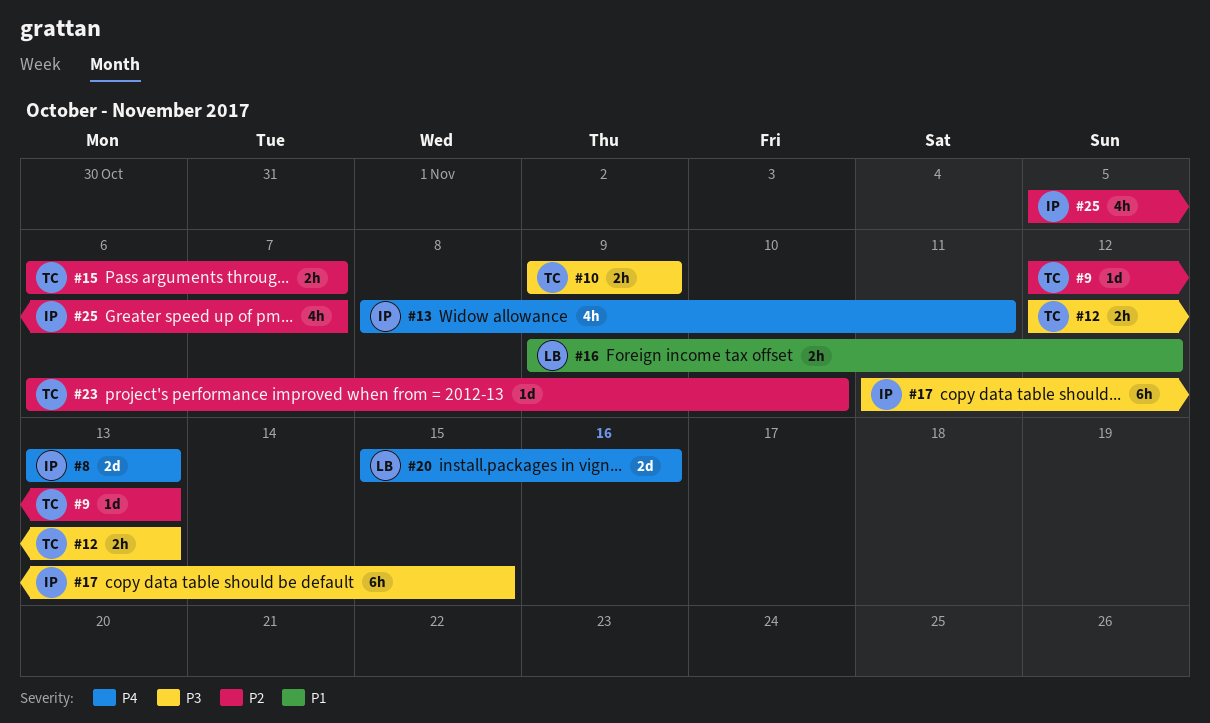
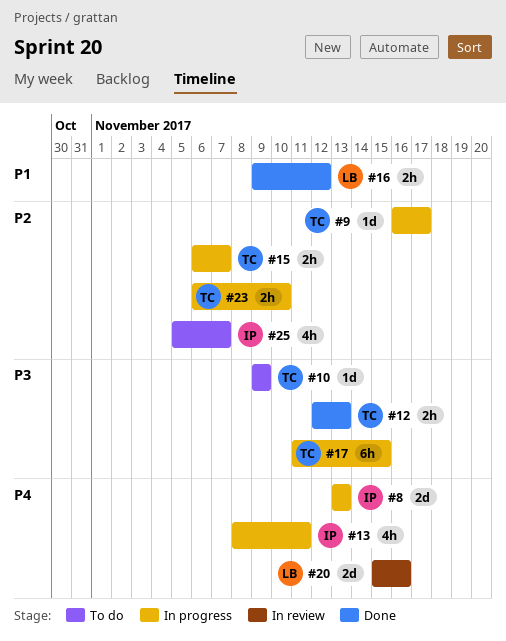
#9, start: Nov 12 -> Nov 16
#9, due: Nov 13 -> Nov 17
#10, estimate: 2h -> 1d
#17, owner: IP -> TC
#23, estimate: 1d -> 2h

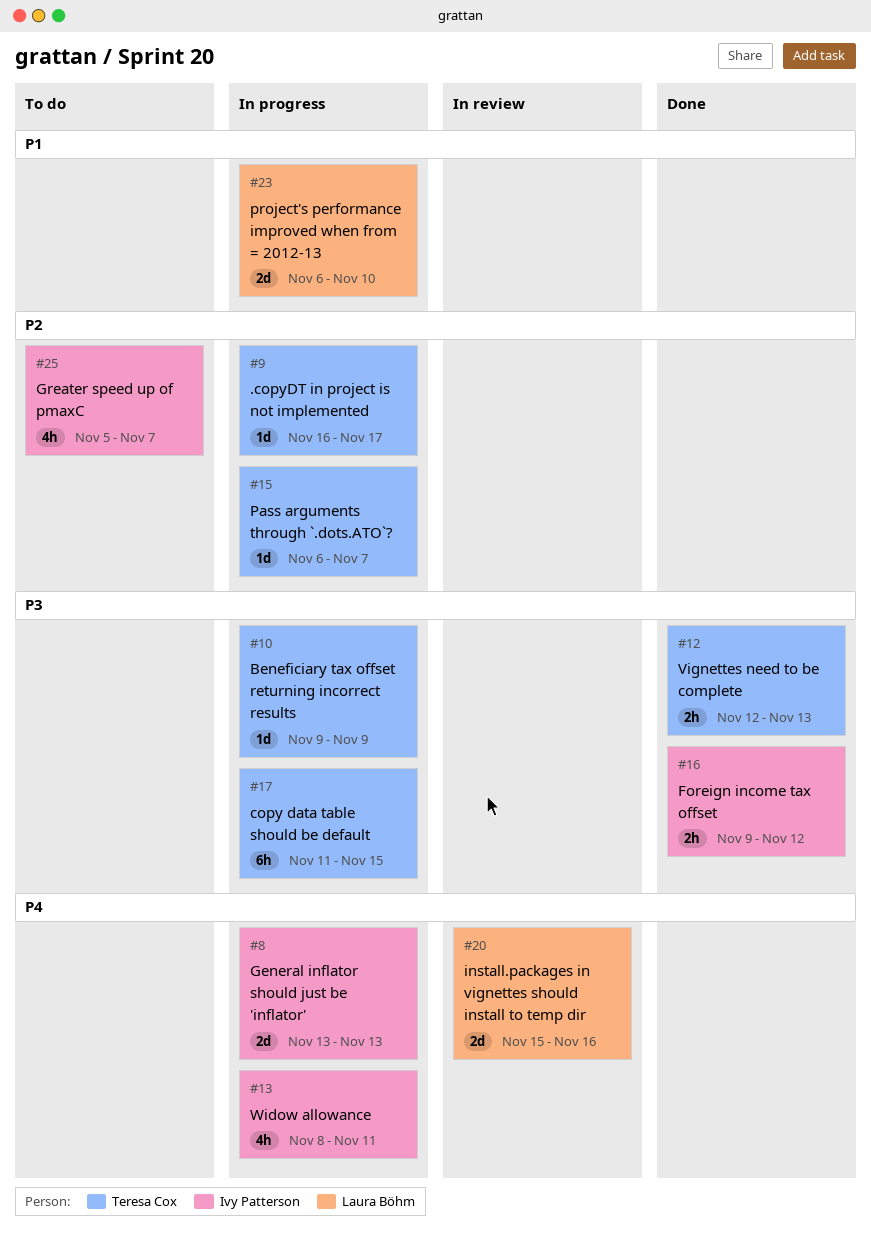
#10, status: To do -> In progress
#15, estimate: 2h -> 1d
#16, owner: Laura Böhm -> Ivy Patterson
#16, priority: P1 -> P3
#23, owner: Teresa Cox -> Laura Böhm
#23, priority: P2 -> P1
#23, estimate: 2h -> 2d

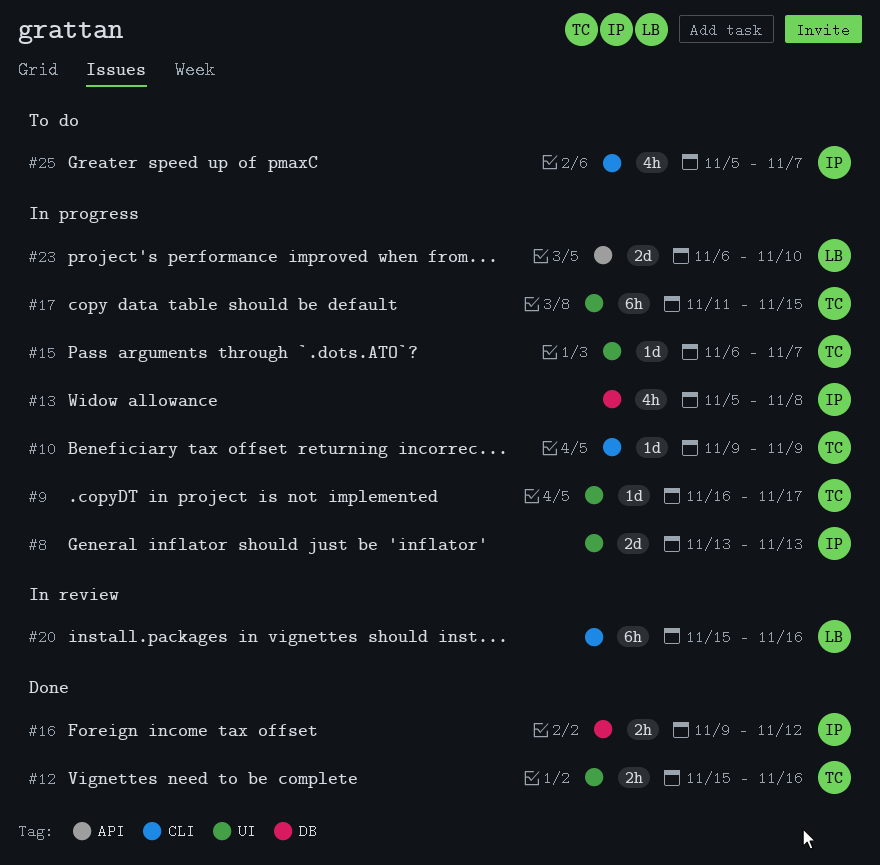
#12, start: Nov 12 -> Nov 15
#12, due: Nov 13 -> Nov 16
#13, start: Nov 8 -> Nov 5
#13, due: Nov 11 -> Nov 8
#20, estimate: 2d -> 6h

